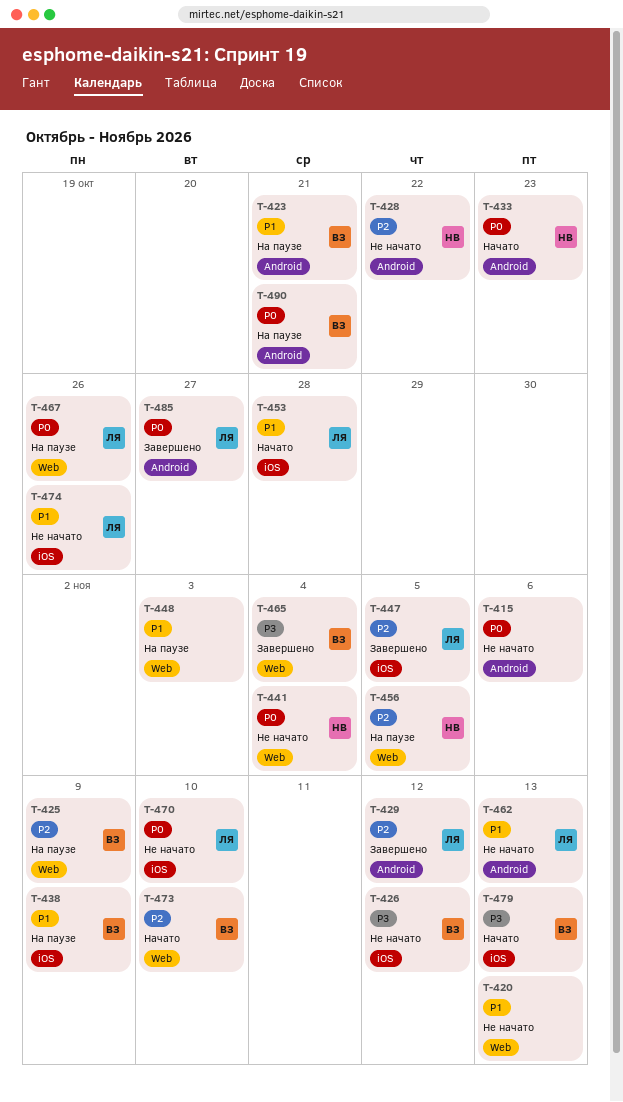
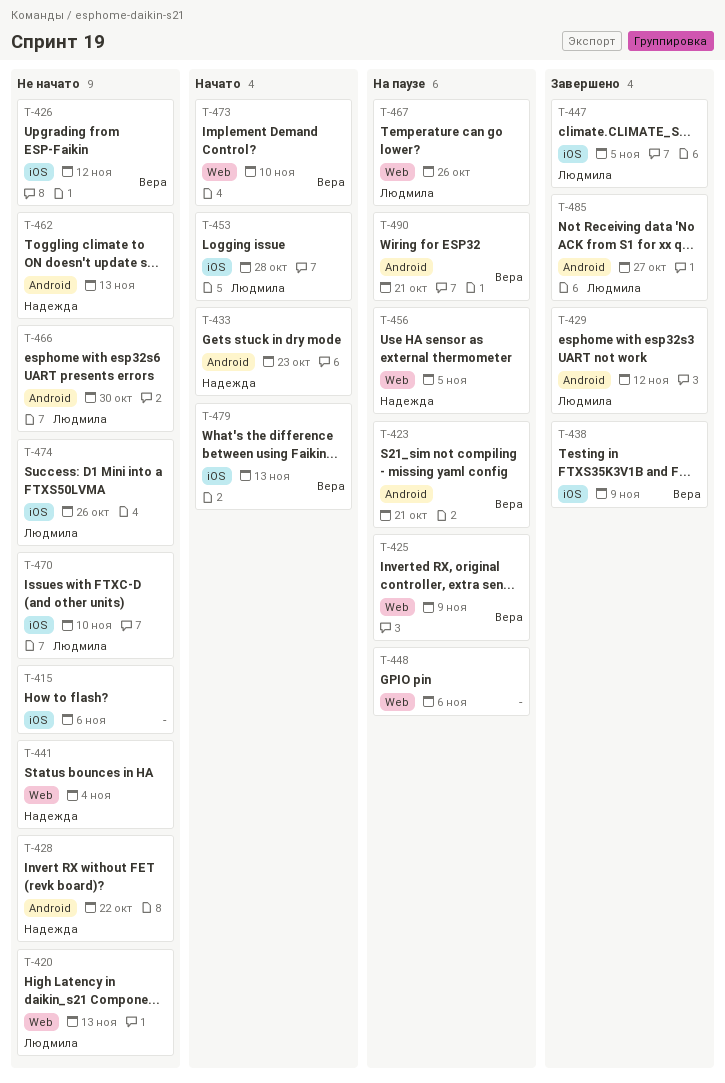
T-415, label: Android -> iOS
T-420, owner: none -> Людмила
T-438, status: На паузе -> Завершено
T-448, due: Nov 3 -> Nov 6
T-462, owner: Людмила -> Надежда
T-465: present -> none
T-466: none -> present

